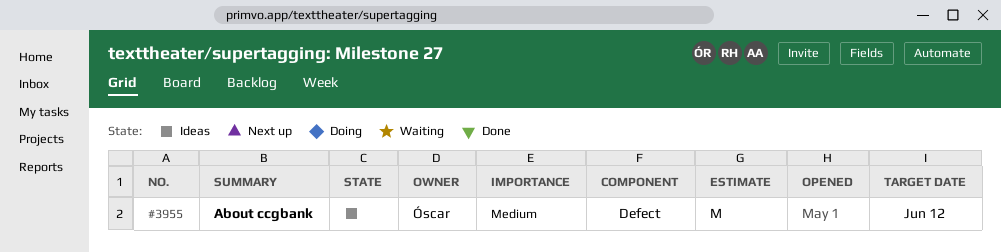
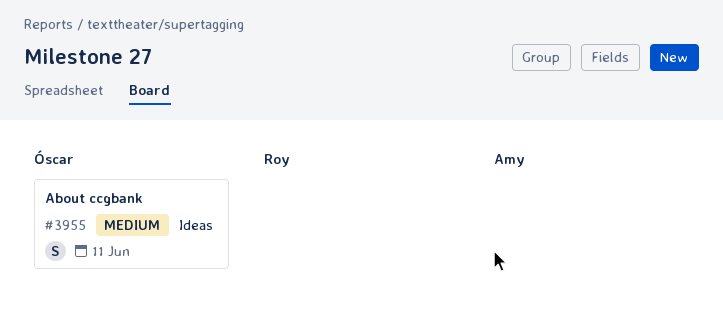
#3955, estimate: M -> S
#3955, due: Jun 12 -> Jun 11

